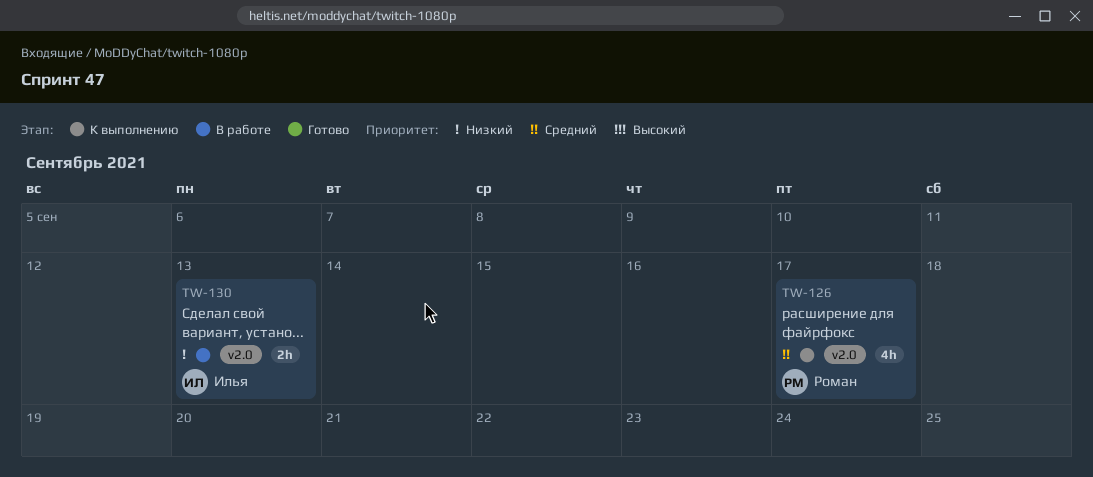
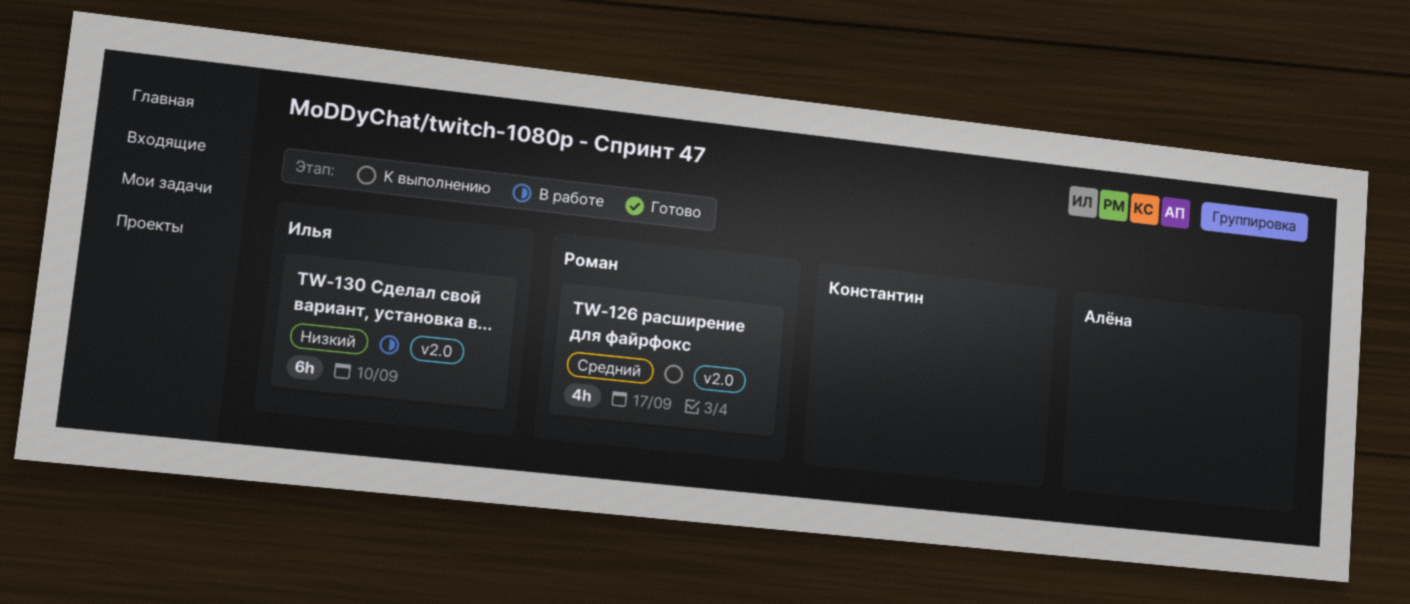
TW-130, estimate: 2h -> 6h
TW-130, due: Sep 13 -> Sep 10

